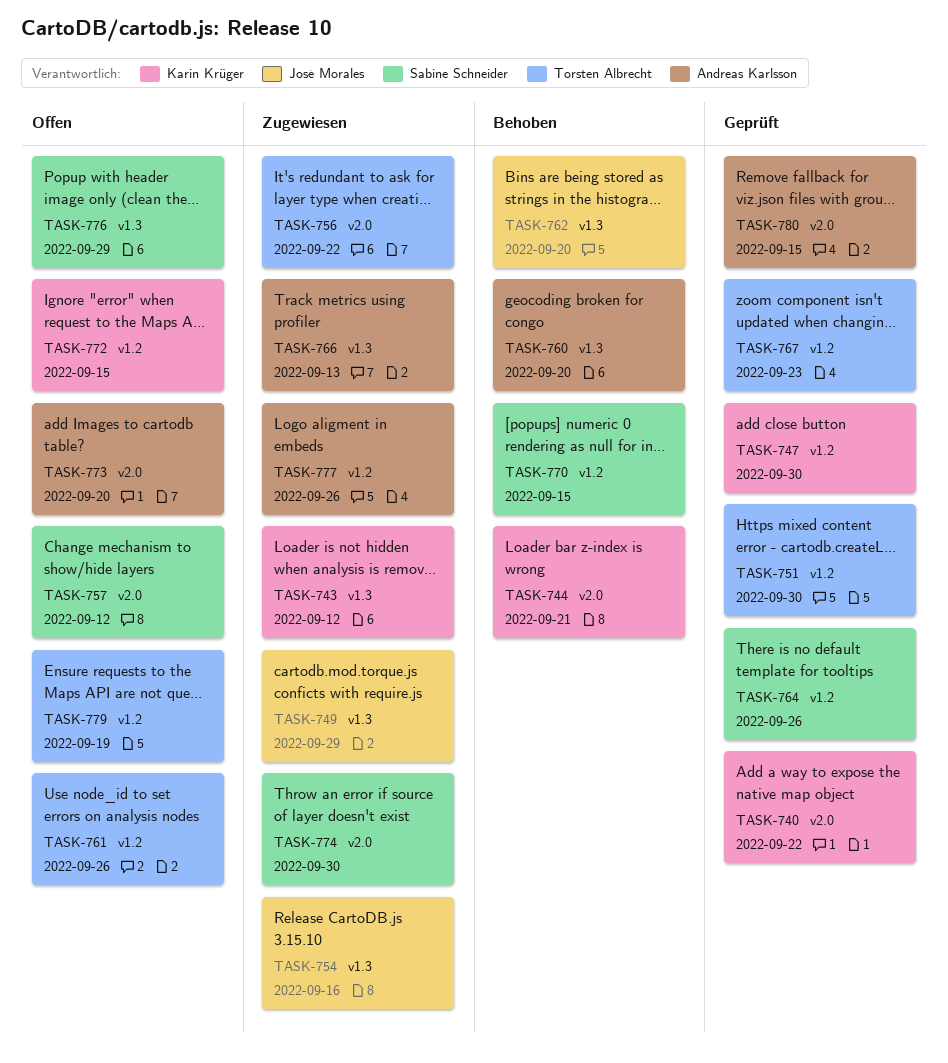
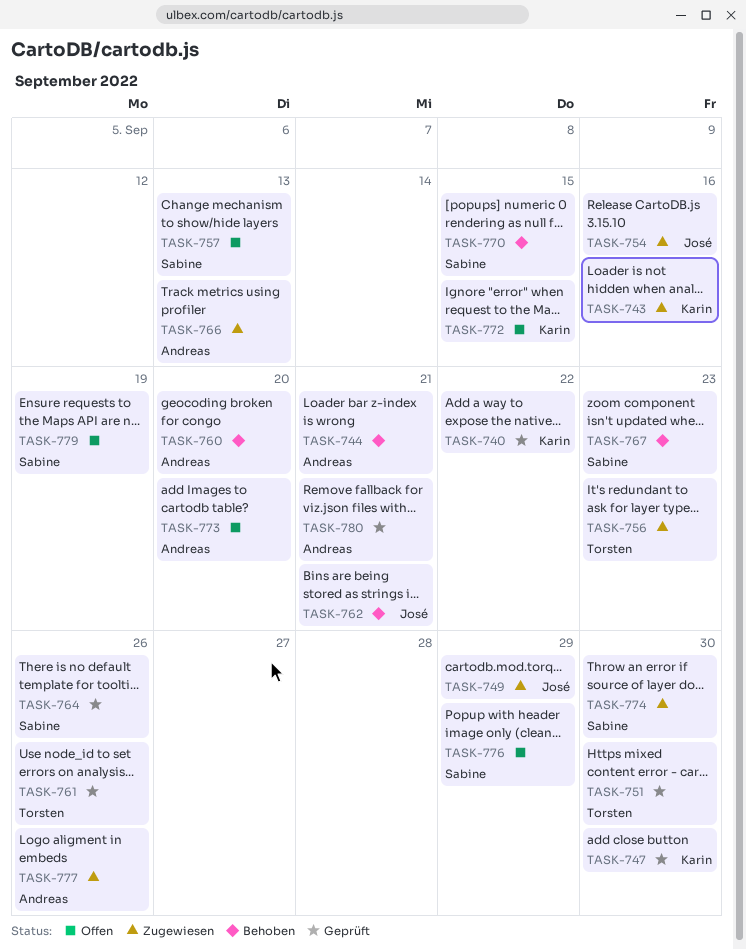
TASK-743, due: Sep 12 -> Sep 16
TASK-744, owner: Karin Krüger -> Andreas Karlsson
TASK-756, due: Sep 22 -> Sep 23
TASK-757, due: Sep 12 -> Sep 13
TASK-761, status: Offen -> Geprüft
TASK-762, due: Sep 20 -> Sep 21
TASK-767, status: Geprüft -> Behoben
TASK-767, owner: Torsten Albrecht -> Sabine Schneider
TASK-779, owner: Torsten Albrecht -> Sabine Schneider
TASK-780, due: Sep 15 -> Sep 21

